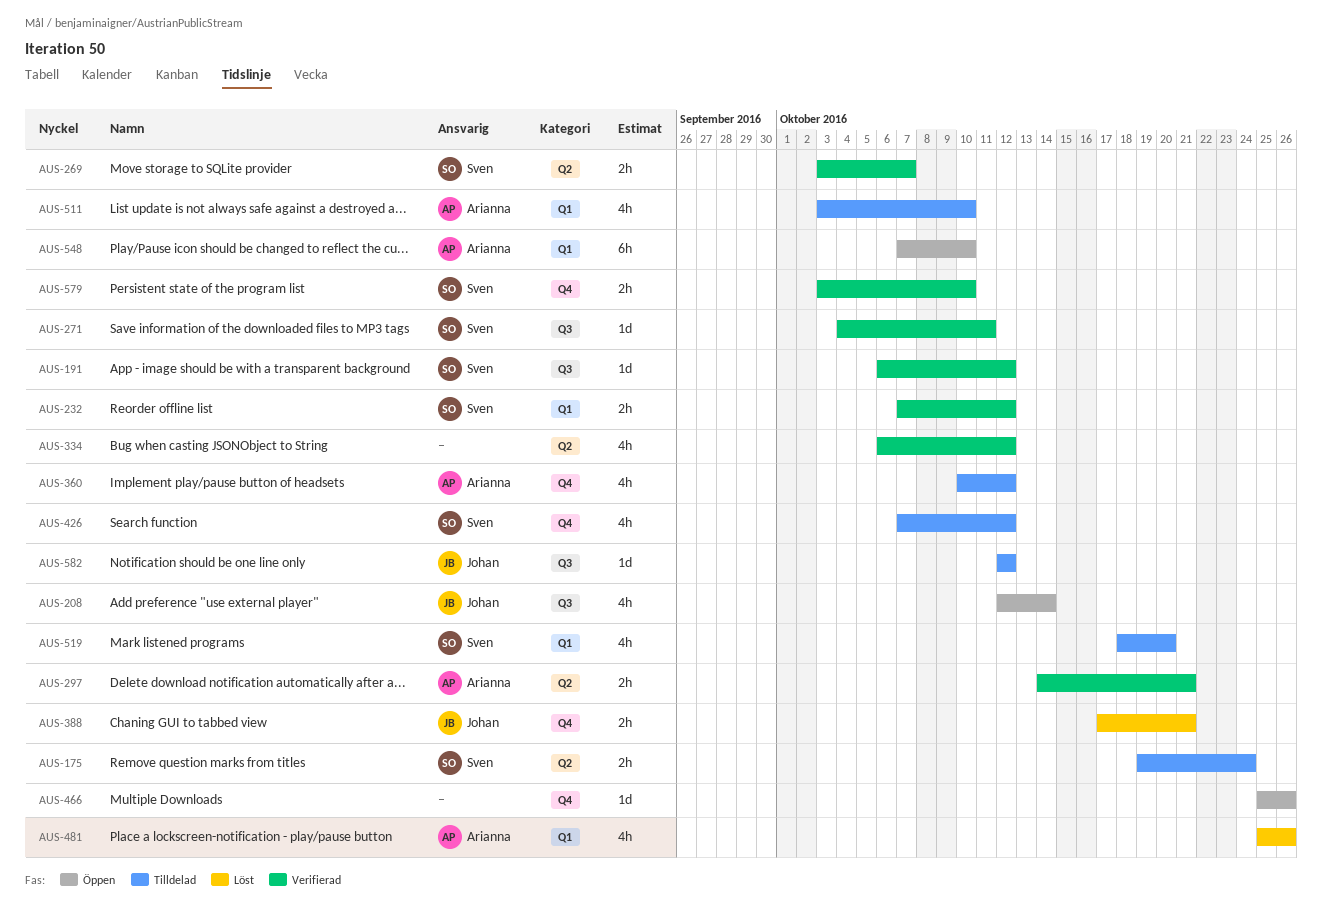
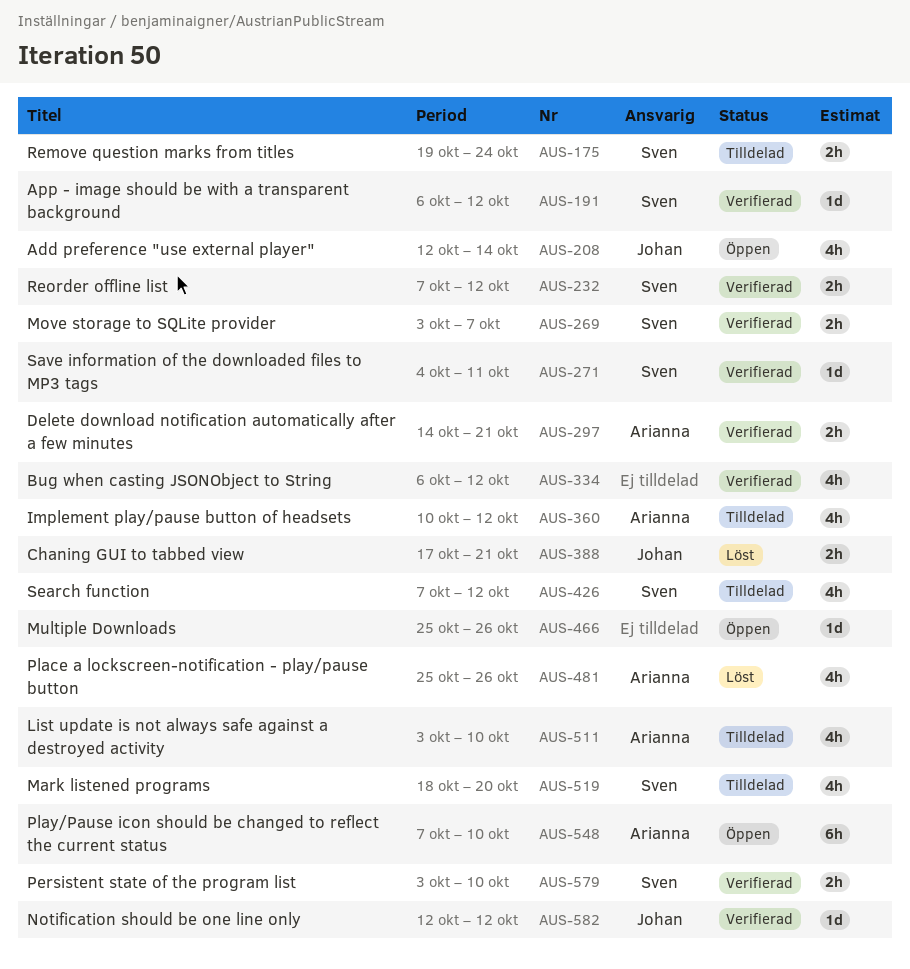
AUS-582, status: Tilldelad -> Verifierad

